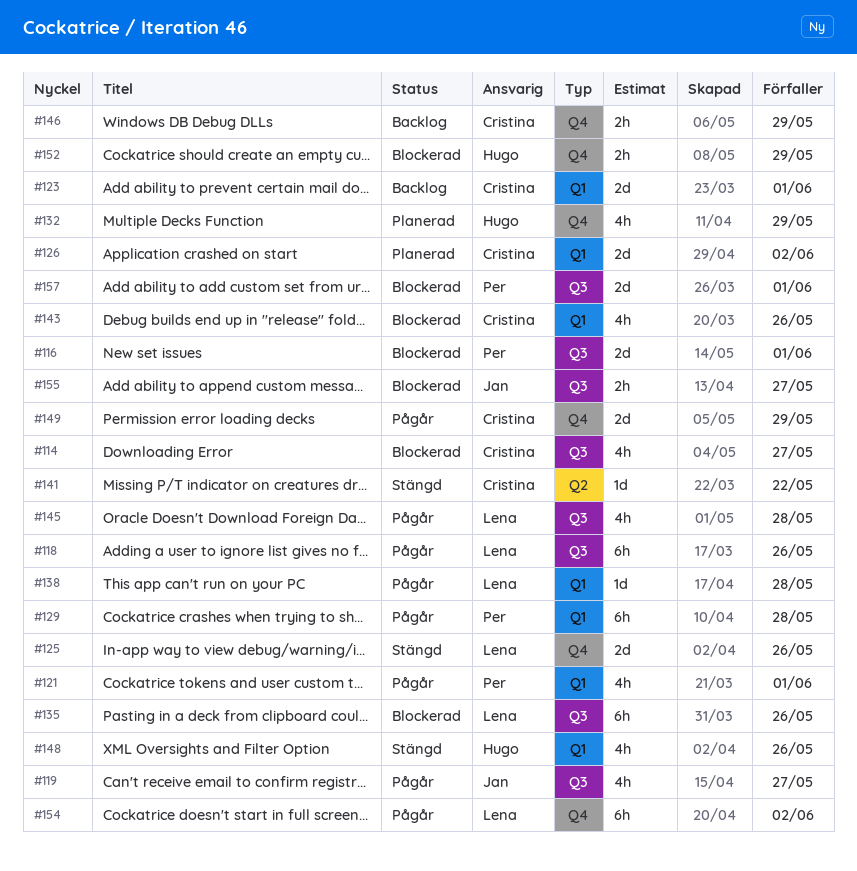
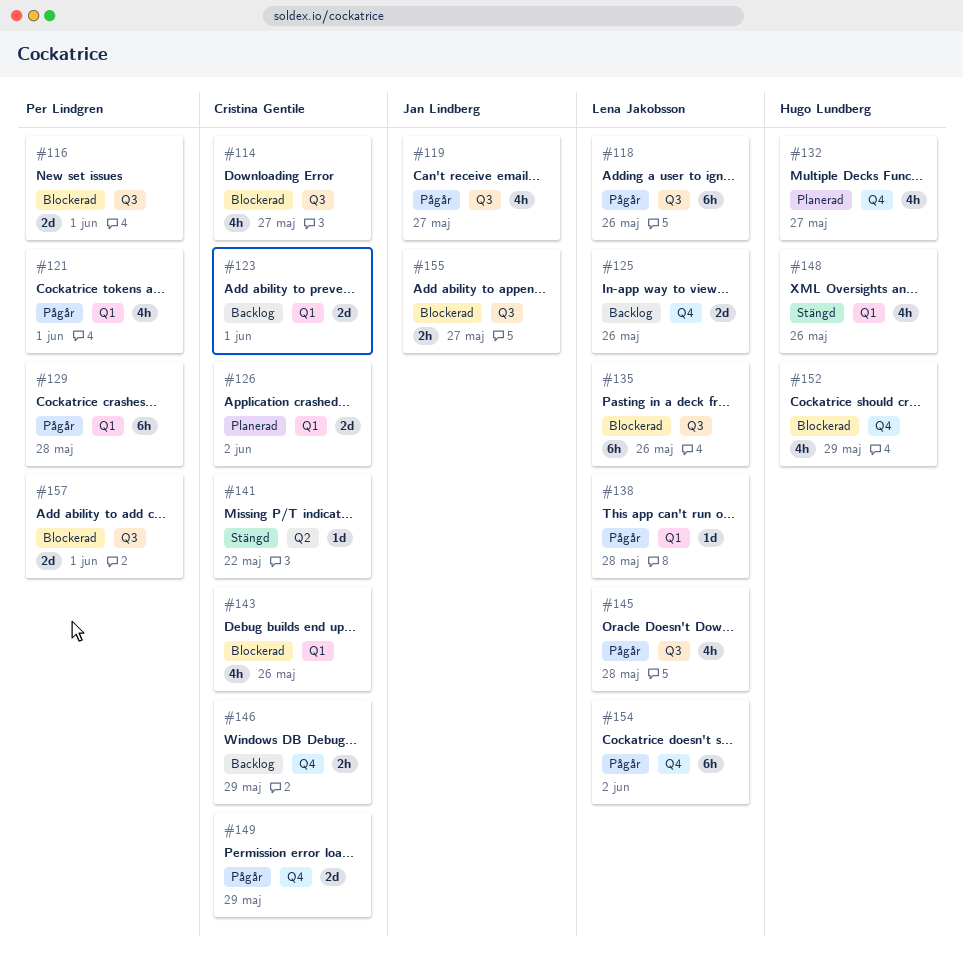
#125, status: Stängd -> Backlog
#132, due: May 29 -> May 27
#152, estimate: 2h -> 4h

